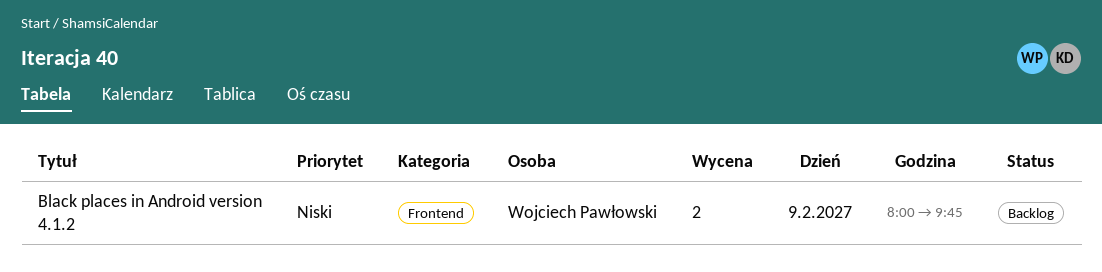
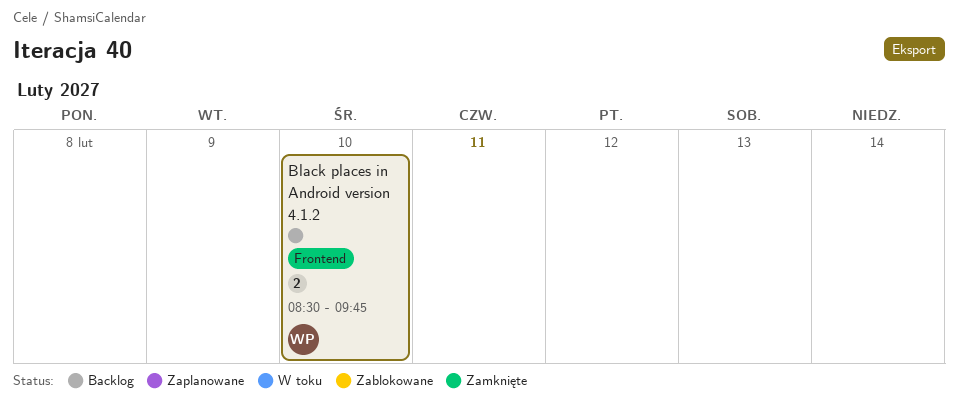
Black places in Android version 4.1.2, day: Feb 9 -> Feb 10
Black places in Android version 4.1.2, begins: 08:00 -> 08:30

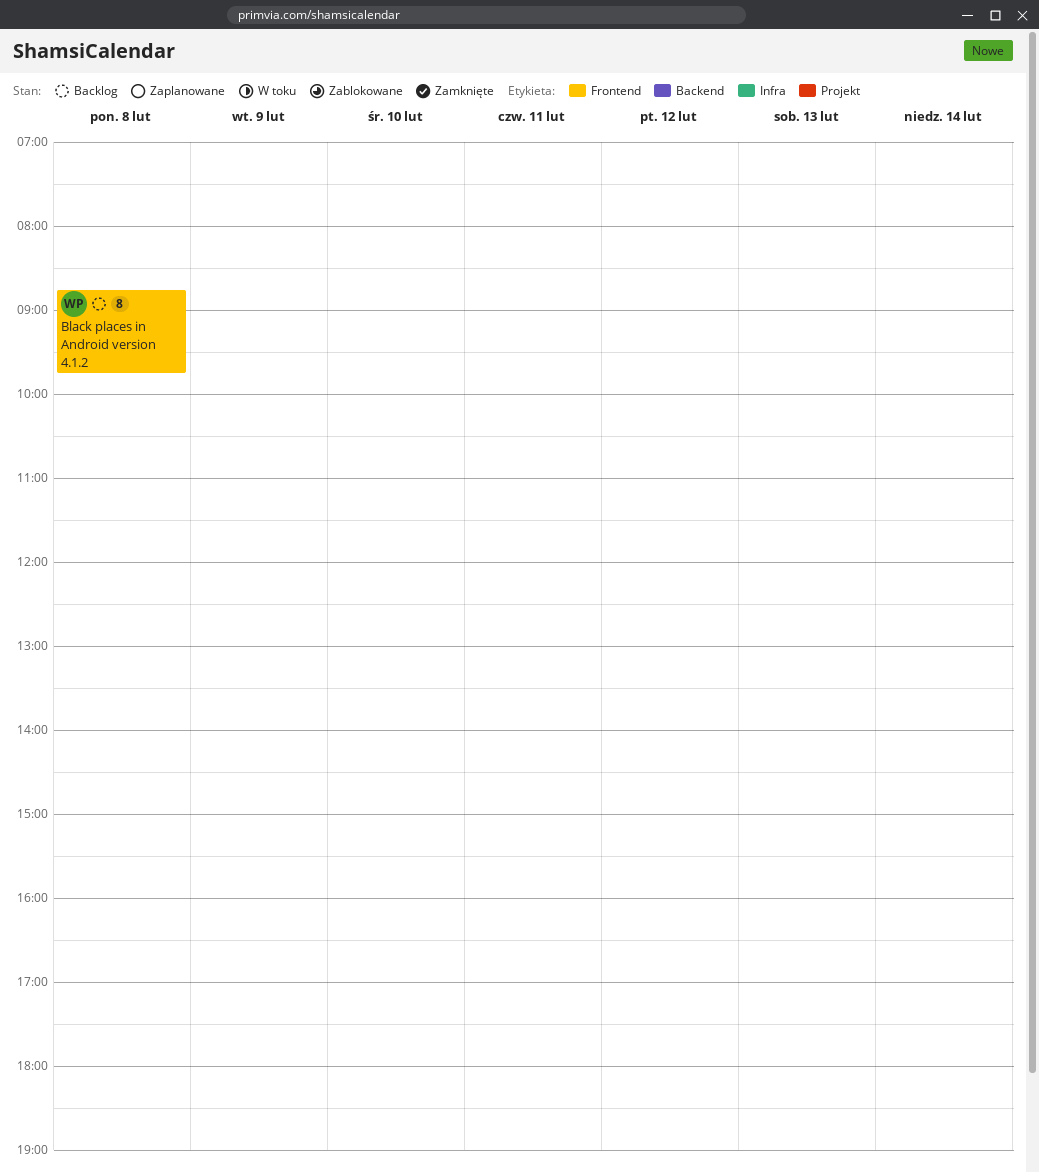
Black places in Android version 4.1.2, estimate: 2 -> 8
Black places in Android version 4.1.2, day: Feb 10 -> Feb 8
Black places in Android version 4.1.2, begins: 08:30 -> 08:45

